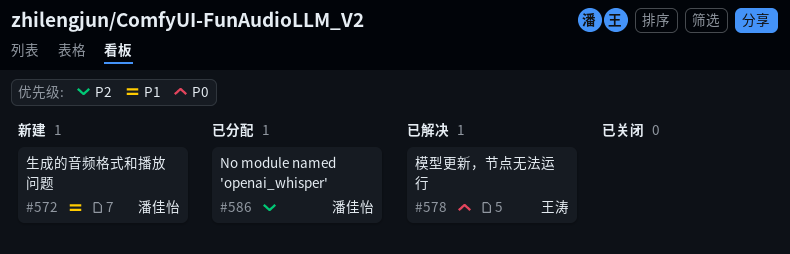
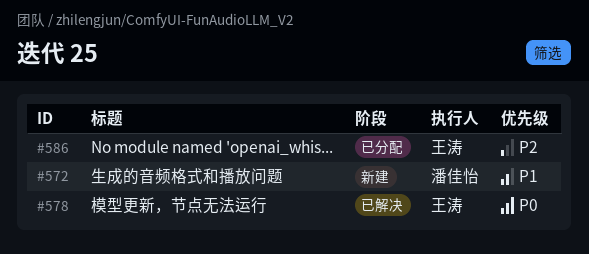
#586, owner: 潘佳怡 -> 王涛

